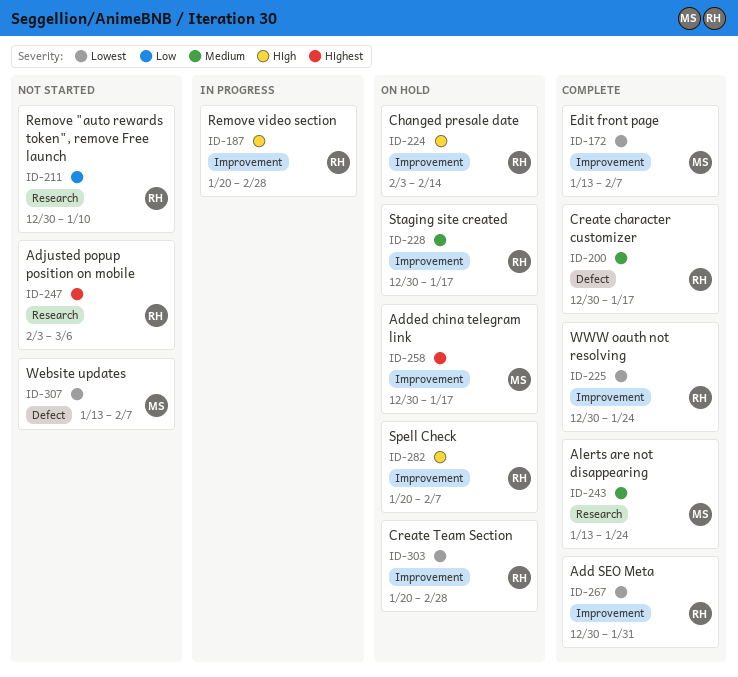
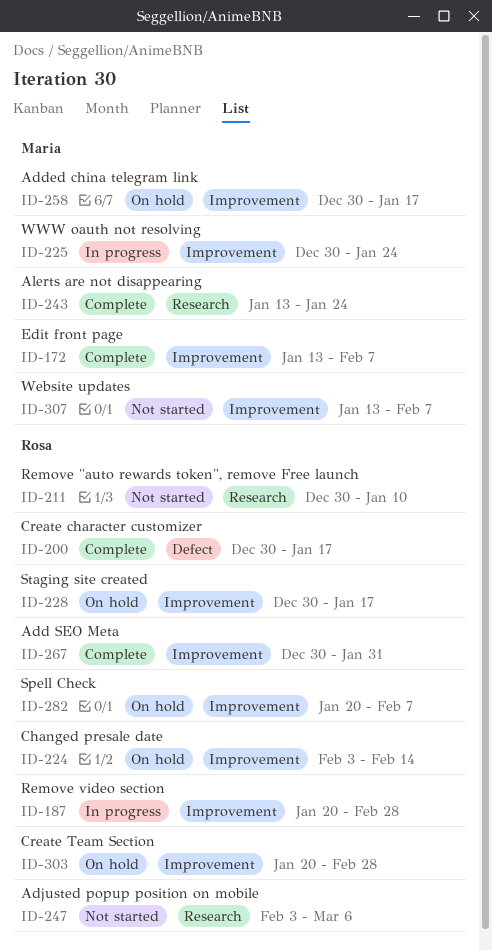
ID-225, status: Complete -> In progress
ID-225, owner: Rosa -> Maria
ID-307, label: Defect -> Improvement

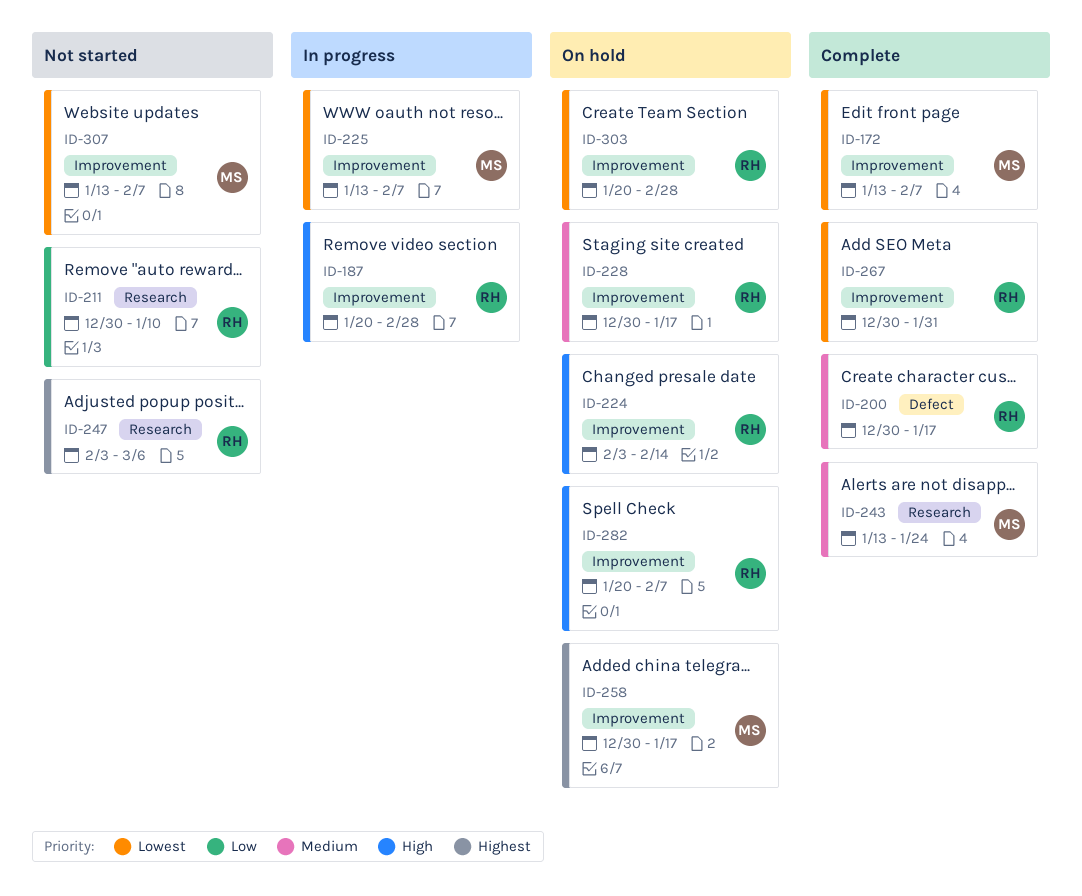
ID-225, start: Dec 30 -> Jan 13
ID-225, due: Jan 24 -> Feb 7

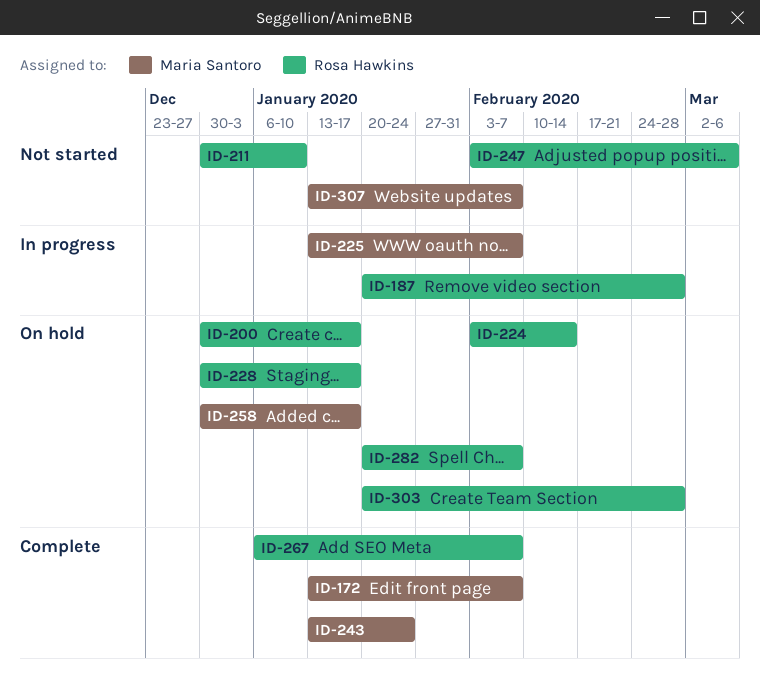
ID-200, status: Complete -> On hold
ID-267, start: Dec 30 -> Jan 6
ID-267, due: Jan 31 -> Feb 7

